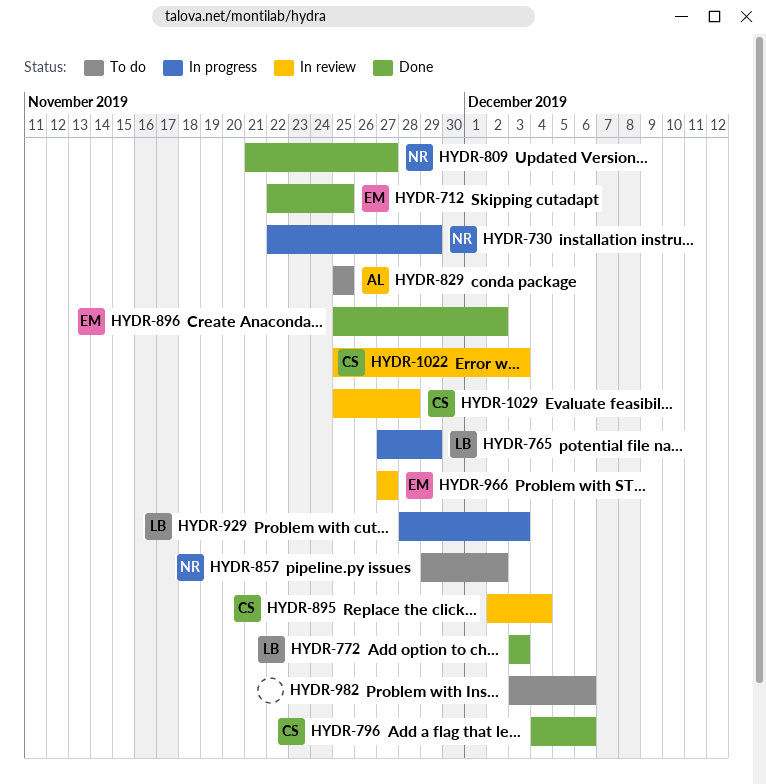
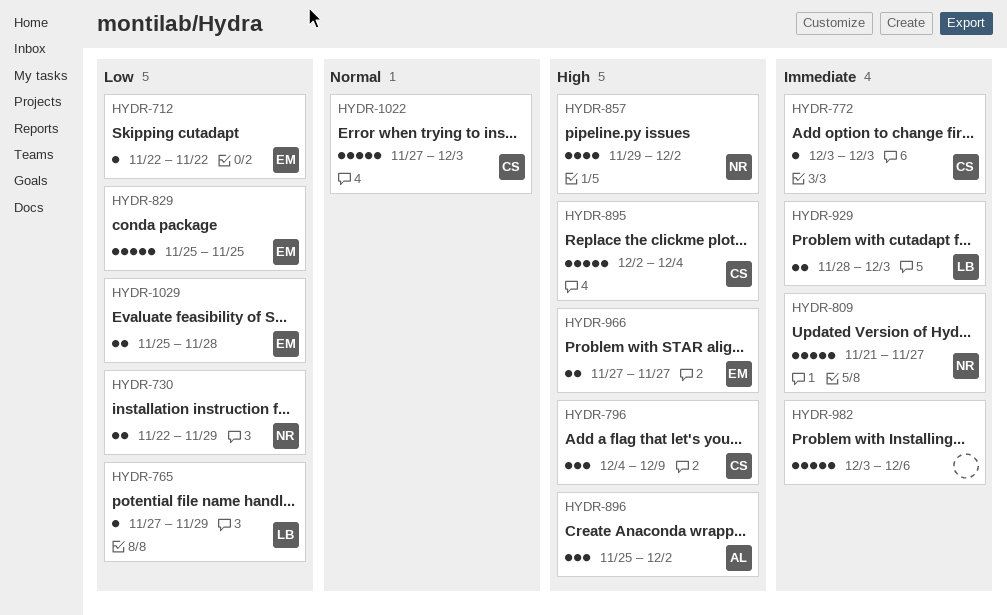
HYDR-712, due: Nov 25 -> Nov 22
HYDR-772, owner: LB -> CS
HYDR-796, due: Dec 6 -> Dec 9
HYDR-829, owner: AL -> EM
HYDR-896, owner: EM -> AL
HYDR-1022, start: Nov 25 -> Nov 27
HYDR-1029, owner: CS -> EM

